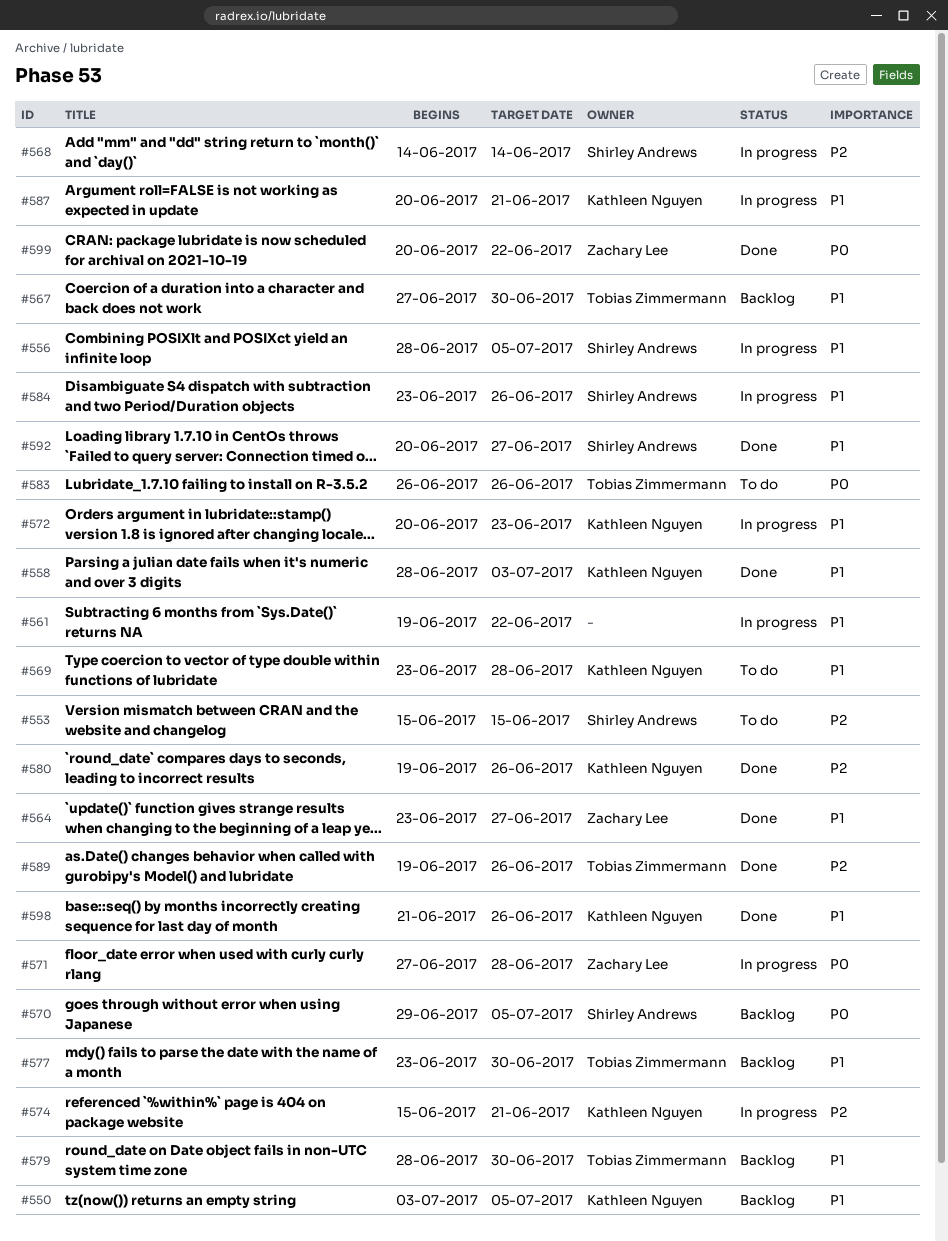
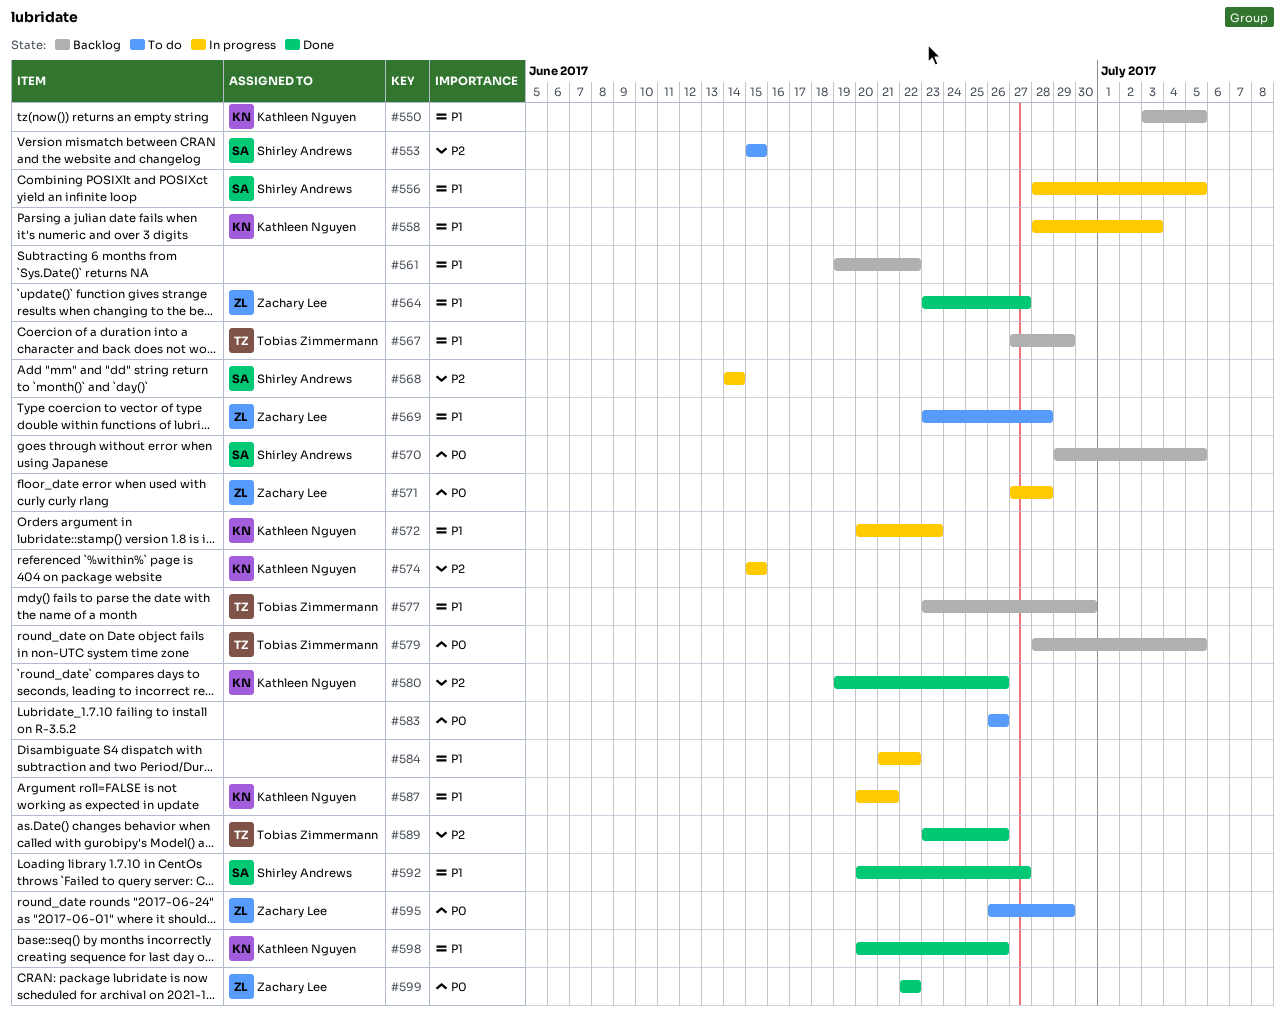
#558, status: Done -> In progress
#561, status: In progress -> Backlog
#567, due: Jun 30 -> Jun 29
#569, owner: Kathleen Nguyen -> Zachary Lee
#574, due: Jun 21 -> Jun 15
#579, priority: P1 -> P0
#579, due: Jun 30 -> Jul 5
#583, owner: Tobias Zimmermann -> none
#584, owner: Shirley Andrews -> none
#584, start: Jun 23 -> Jun 21
#584, due: Jun 26 -> Jun 22
#589, start: Jun 19 -> Jun 23
#595: none -> present
#598, start: Jun 21 -> Jun 20
#599, start: Jun 20 -> Jun 22

